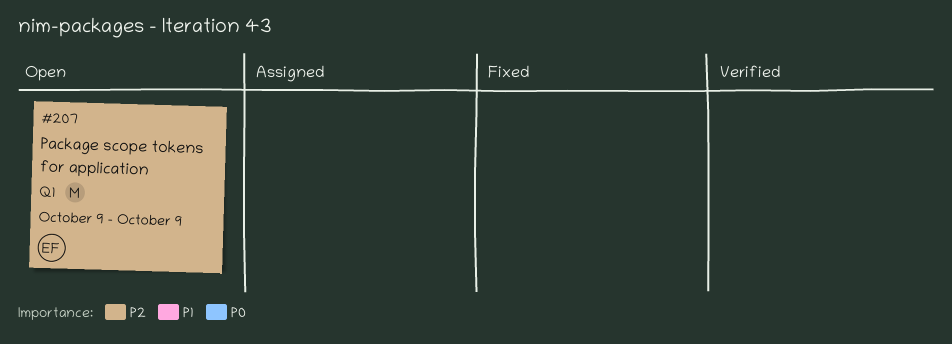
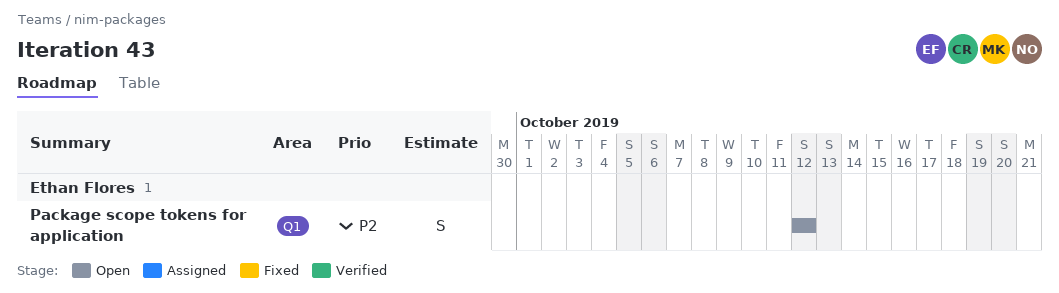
Package scope tokens for application, estimate: M -> S
Package scope tokens for application, start: Oct 9 -> Oct 12
Package scope tokens for application, due: Oct 9 -> Oct 12

